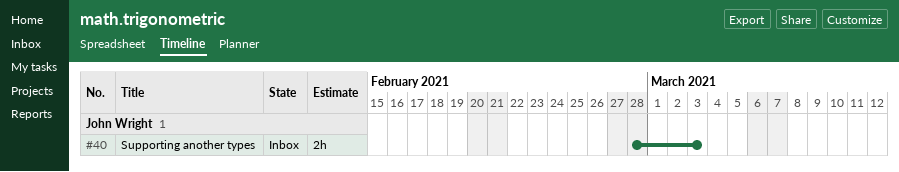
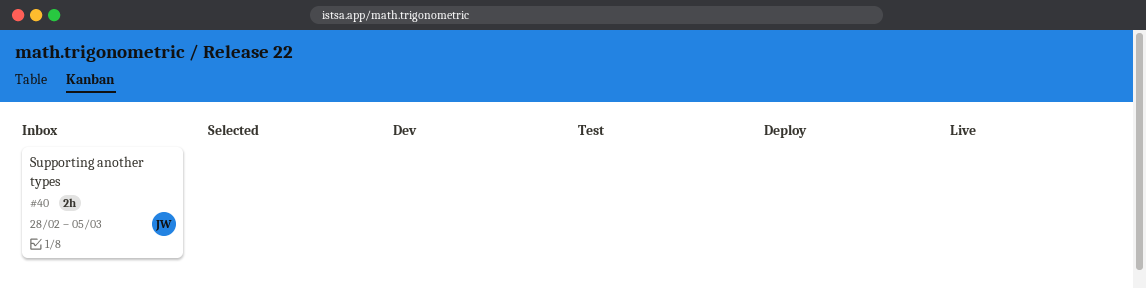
#40, due: Mar 3 -> Mar 5

